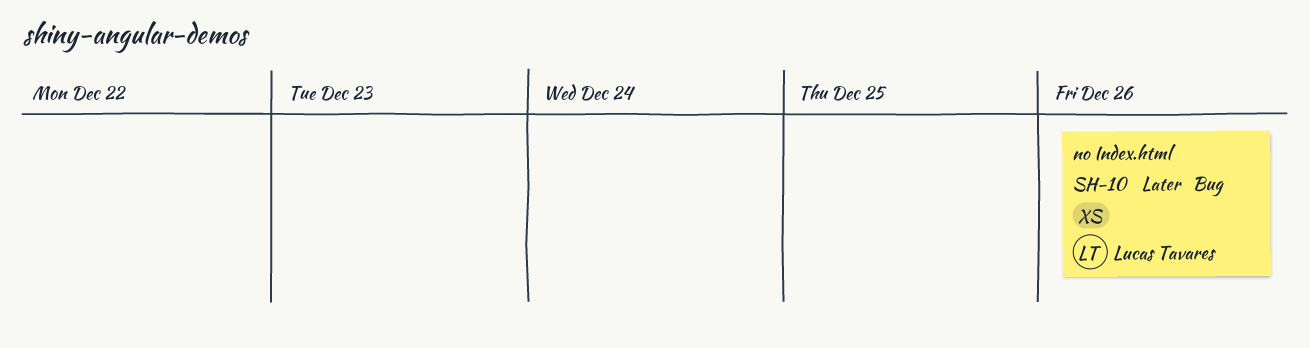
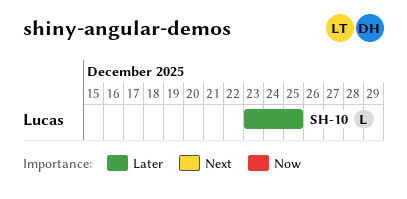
SH-10, estimate: XS -> L
SH-10, due: Dec 26 -> Dec 25

